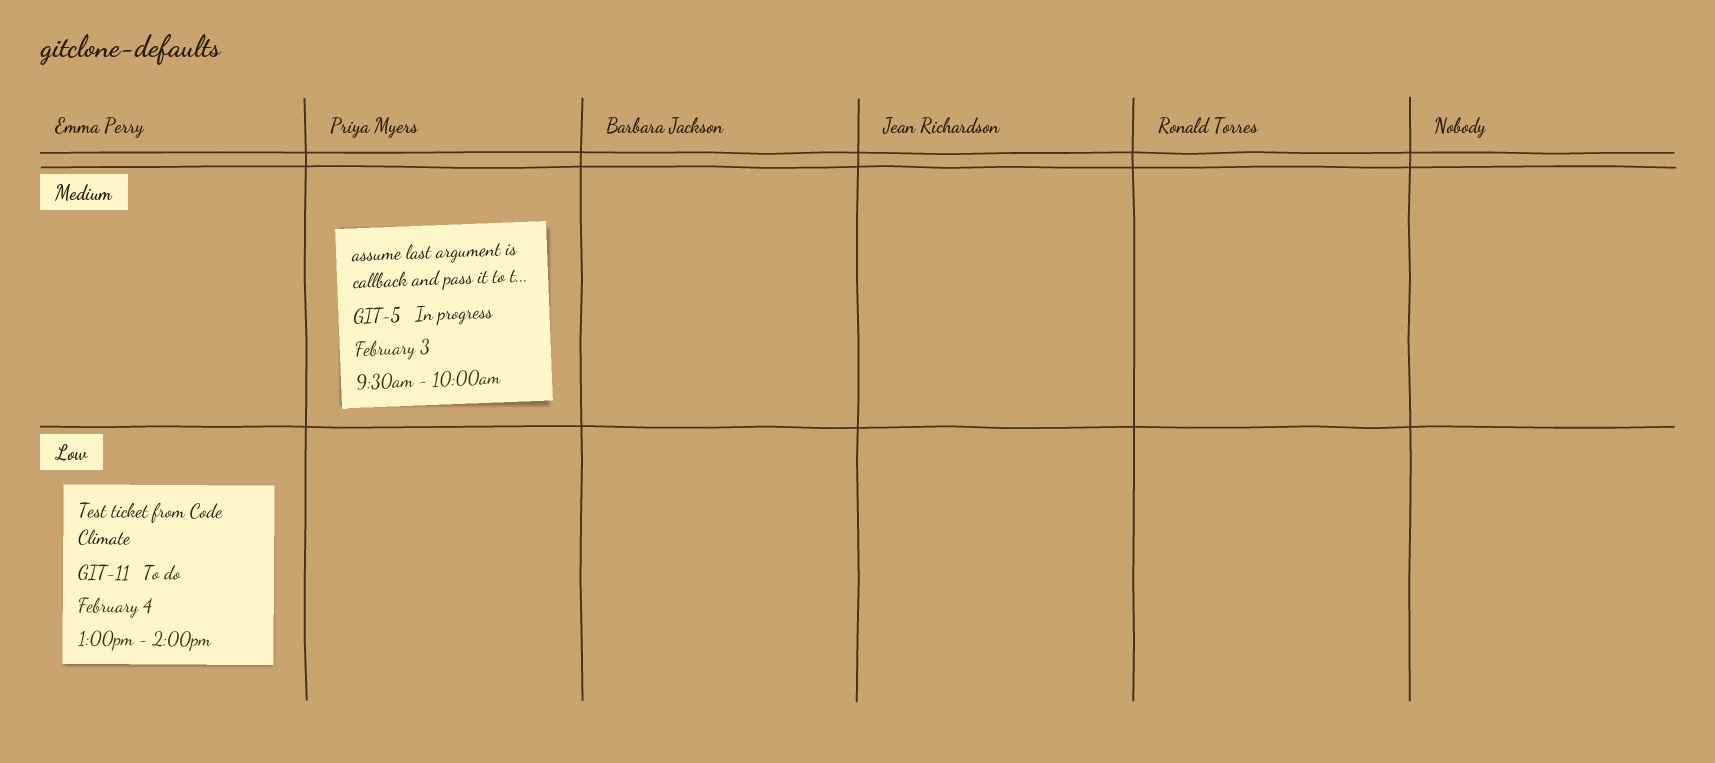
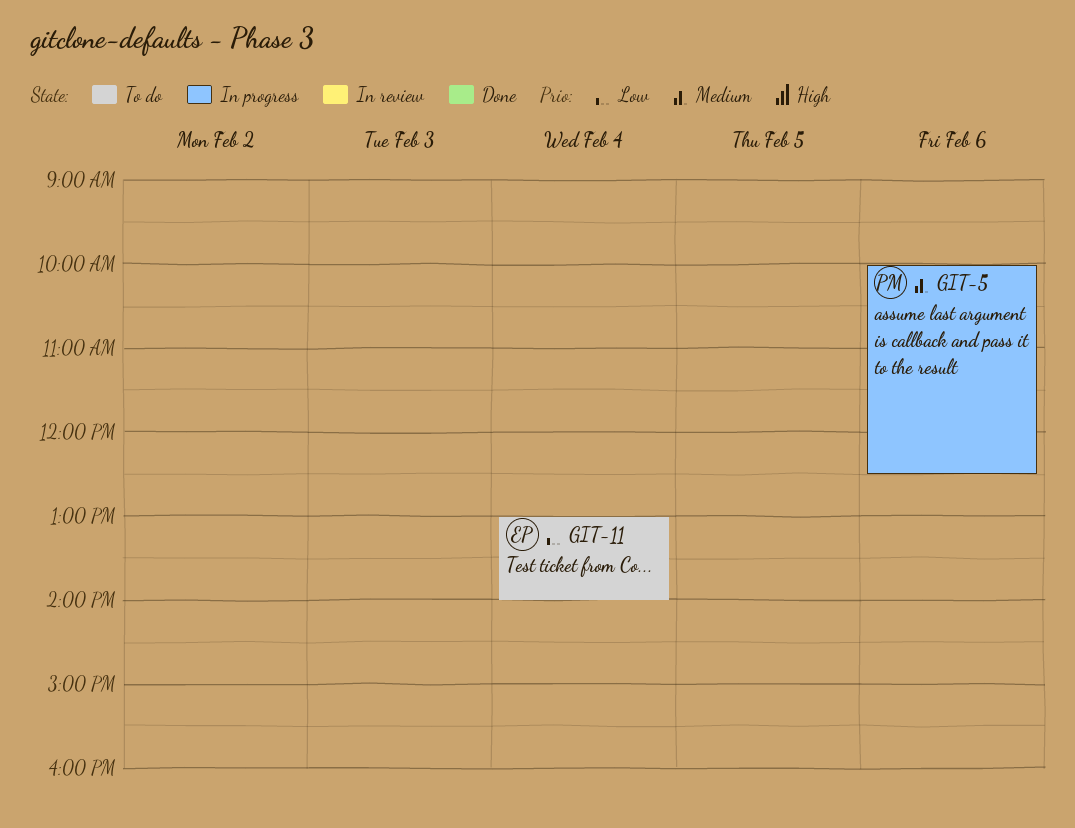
GIT-5, day: Feb 3 -> Feb 6
GIT-5, begins: 09:30 -> 10:00
GIT-5, ends: 10:00 -> 12:30

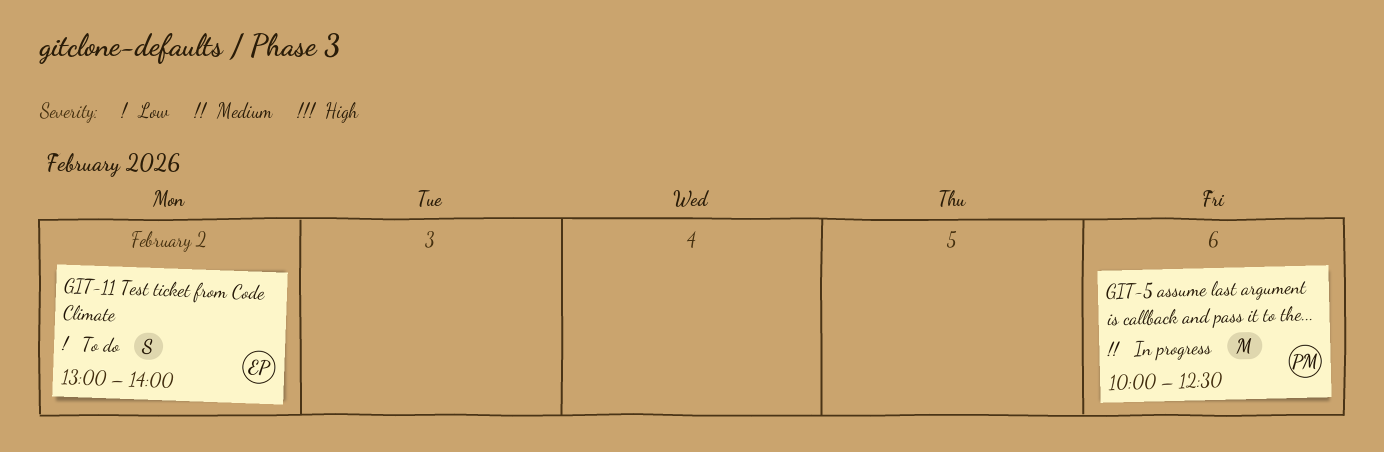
GIT-11, day: Feb 4 -> Feb 2

